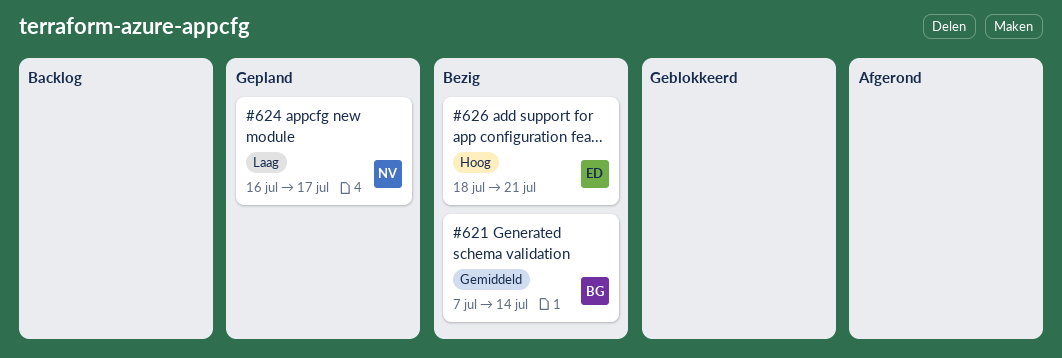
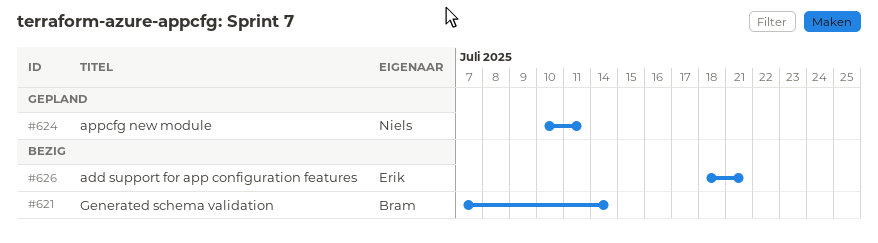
#624, start: Jul 16 -> Jul 10
#624, due: Jul 17 -> Jul 11

